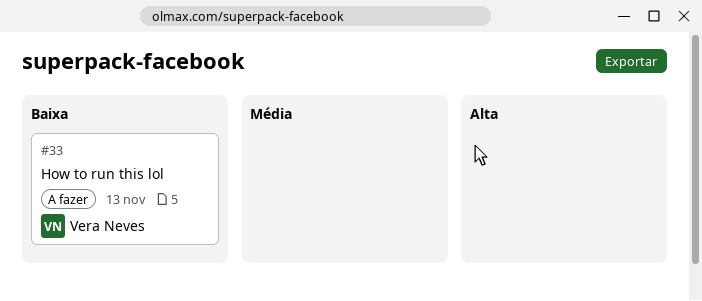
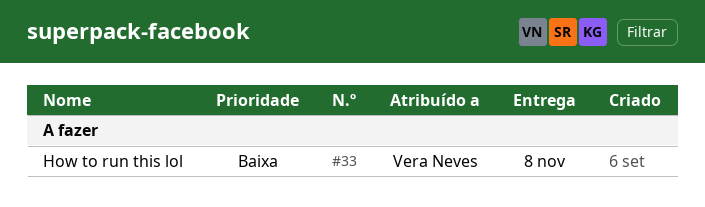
#33, due: Nov 13 -> Nov 8

